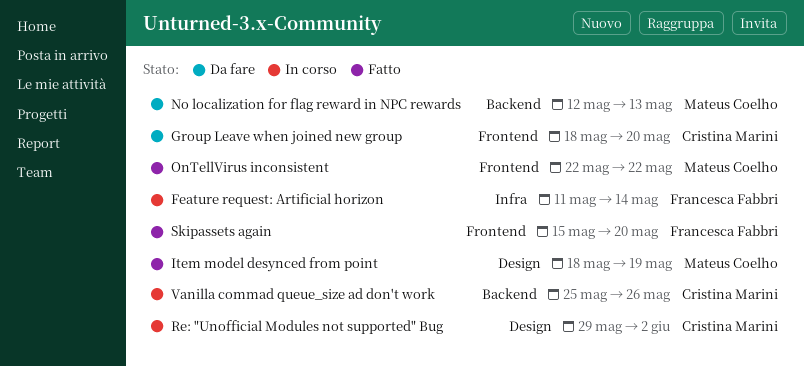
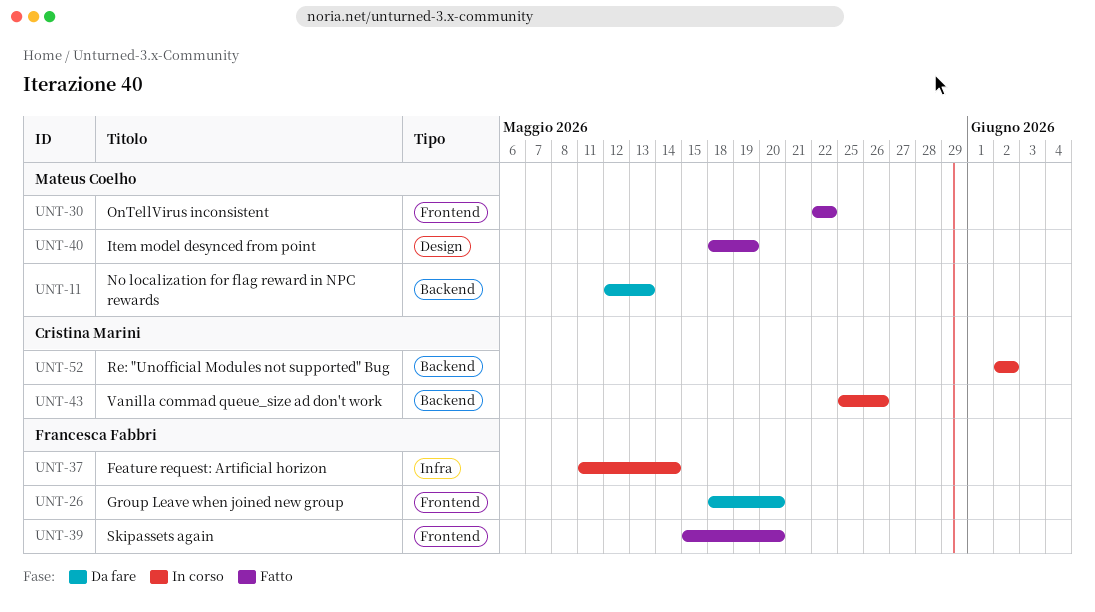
Group Leave when joined new group, owner: Cristina Marini -> Francesca Fabbri
Re: "Unofficial Modules not supported" Bug, label: Design -> Backend
Re: "Unofficial Modules not supported" Bug, start: May 29 -> Jun 2

